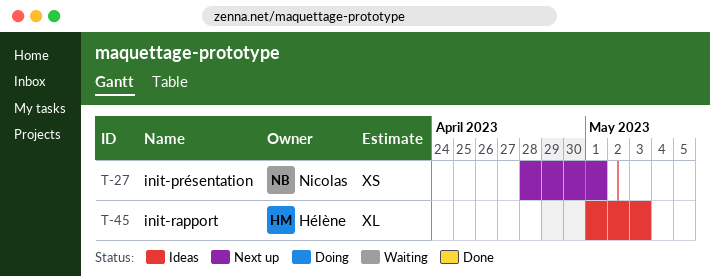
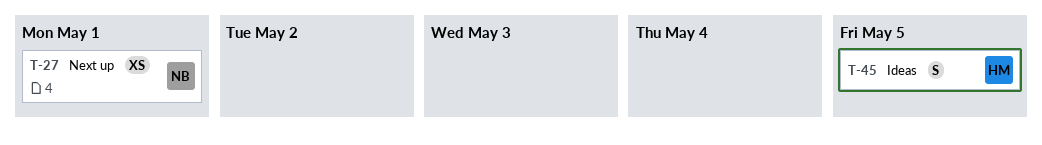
T-45, estimate: XL -> S
T-45, due: May 3 -> May 5

